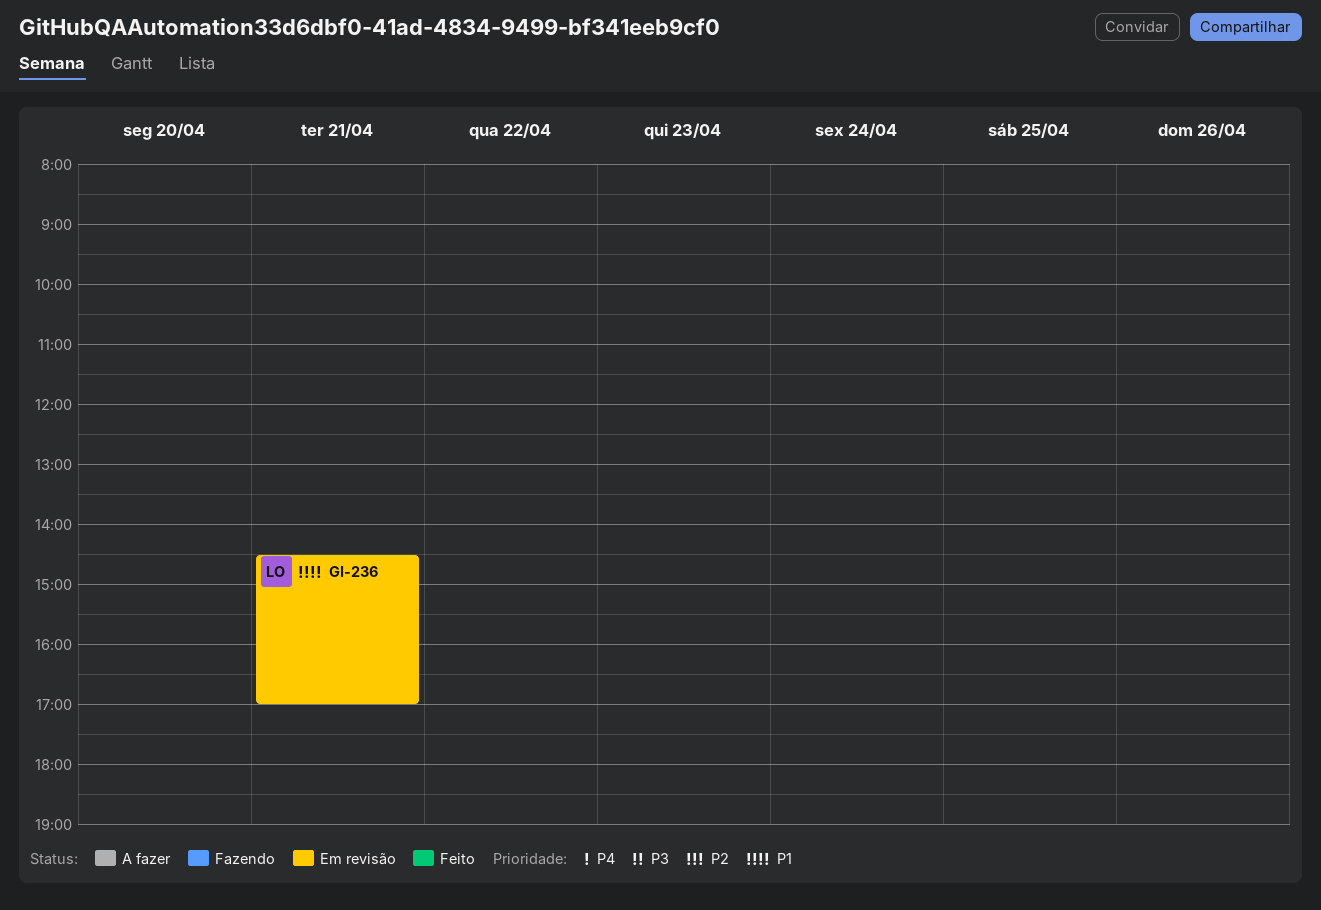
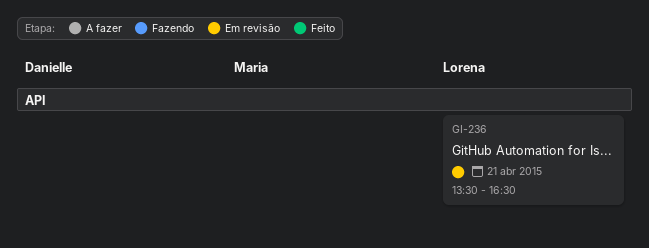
GI-236, begins: 14:30 -> 13:30
GI-236, ends: 17:00 -> 16:30

